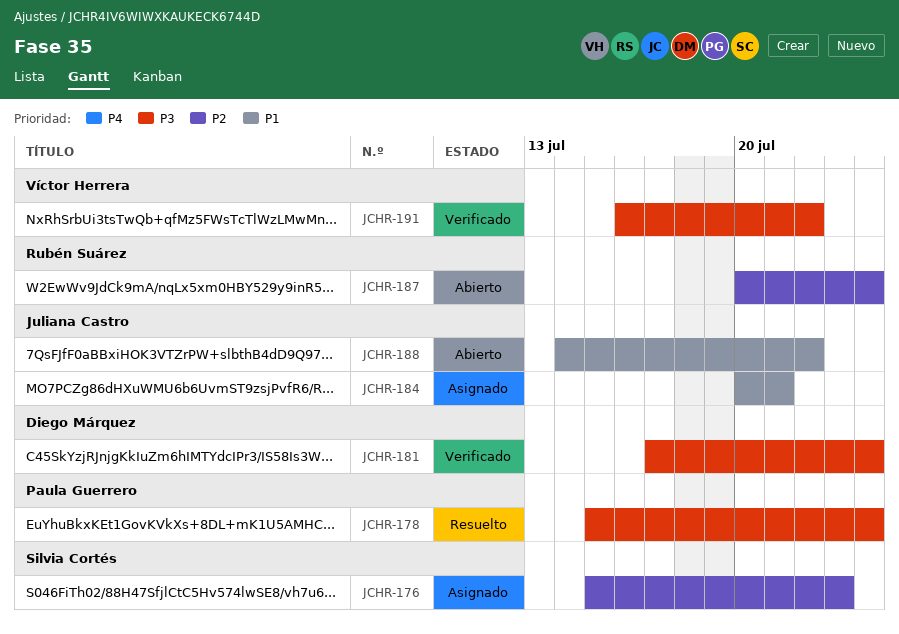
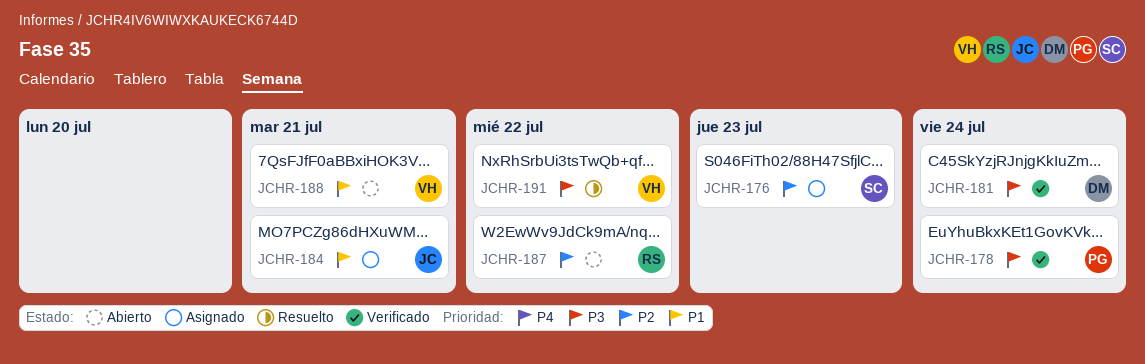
JCHR-178, status: Resuelto -> Verificado
JCHR-187, due: Jul 24 -> Jul 22
JCHR-188, owner: Juliana Castro -> Víctor Herrera
JCHR-188, due: Jul 22 -> Jul 21
JCHR-191, status: Verificado -> Resuelto

